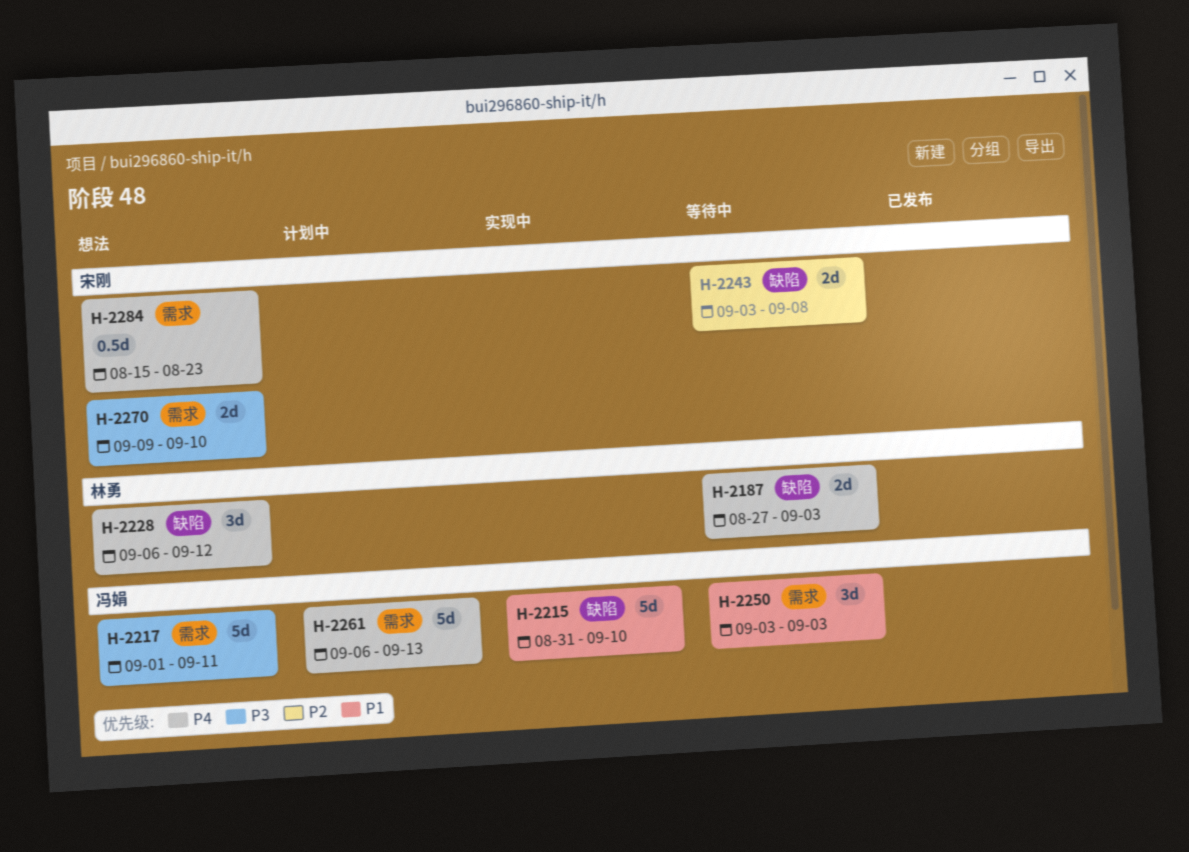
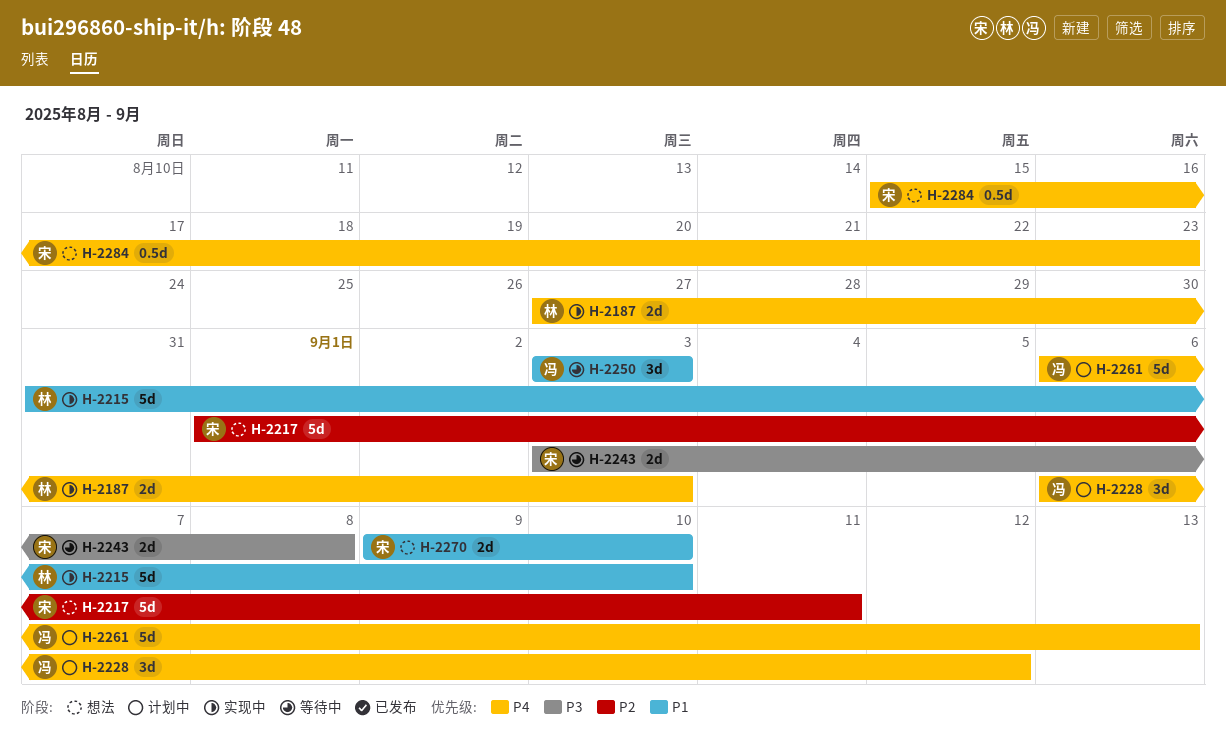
H-2187, status: 等待中 -> 实现中
H-2215, owner: 冯娟 -> 林勇
H-2217, owner: 冯娟 -> 宋刚
H-2217, priority: P3 -> P2
H-2228, status: 想法 -> 计划中
H-2228, owner: 林勇 -> 冯娟
H-2243, priority: P2 -> P3
H-2270, priority: P3 -> P1

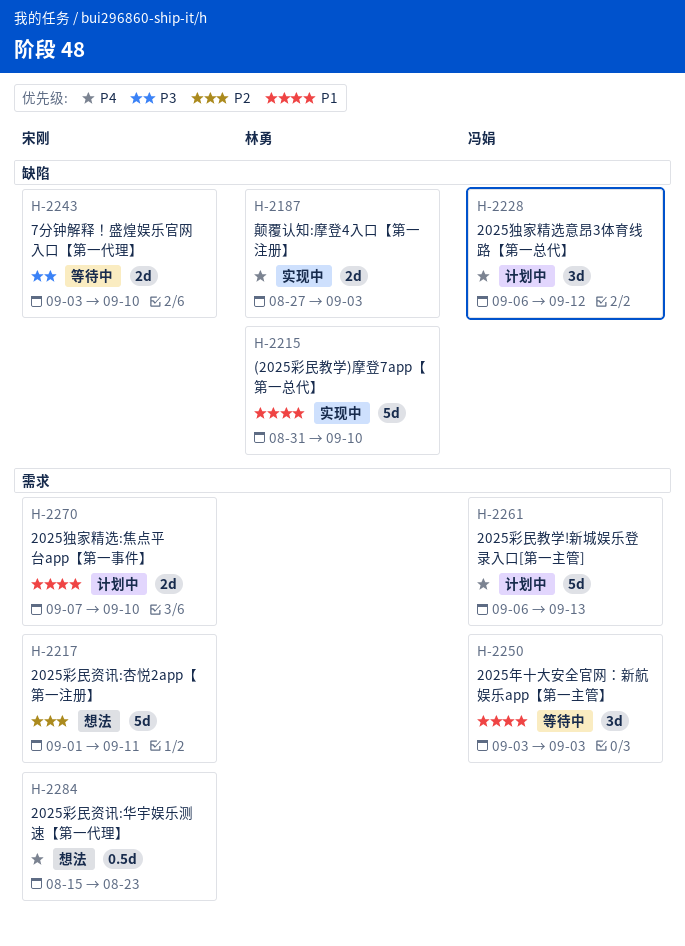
H-2243, due: Sep 8 -> Sep 10
H-2270, status: 想法 -> 计划中
H-2270, start: Sep 9 -> Sep 7

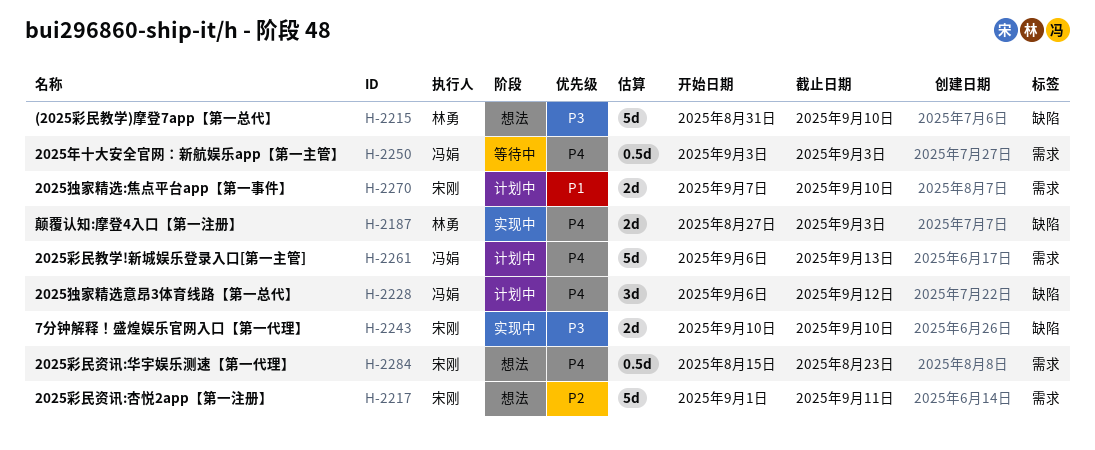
H-2215, status: 实现中 -> 想法
H-2215, priority: P1 -> P3
H-2243, status: 等待中 -> 实现中
H-2243, start: Sep 3 -> Sep 10
H-2250, priority: P1 -> P4
H-2250, estimate: 3d -> 0.5d

